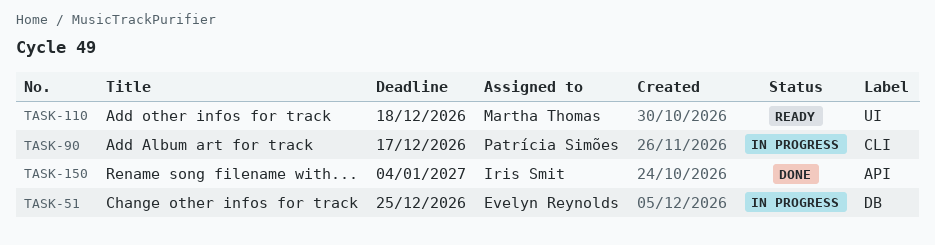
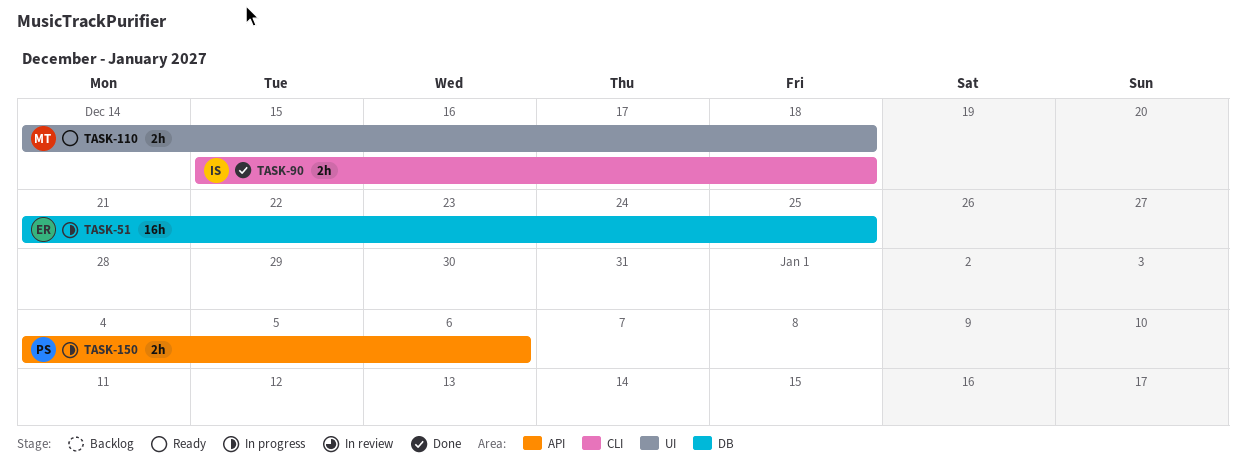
TASK-90, status: In progress -> Done
TASK-90, owner: Patrícia Simões -> Iris Smit
TASK-90, due: Dec 17 -> Dec 18
TASK-150, status: Done -> In progress
TASK-150, owner: Iris Smit -> Patrícia Simões
TASK-150, due: Jan 4 -> Jan 6

